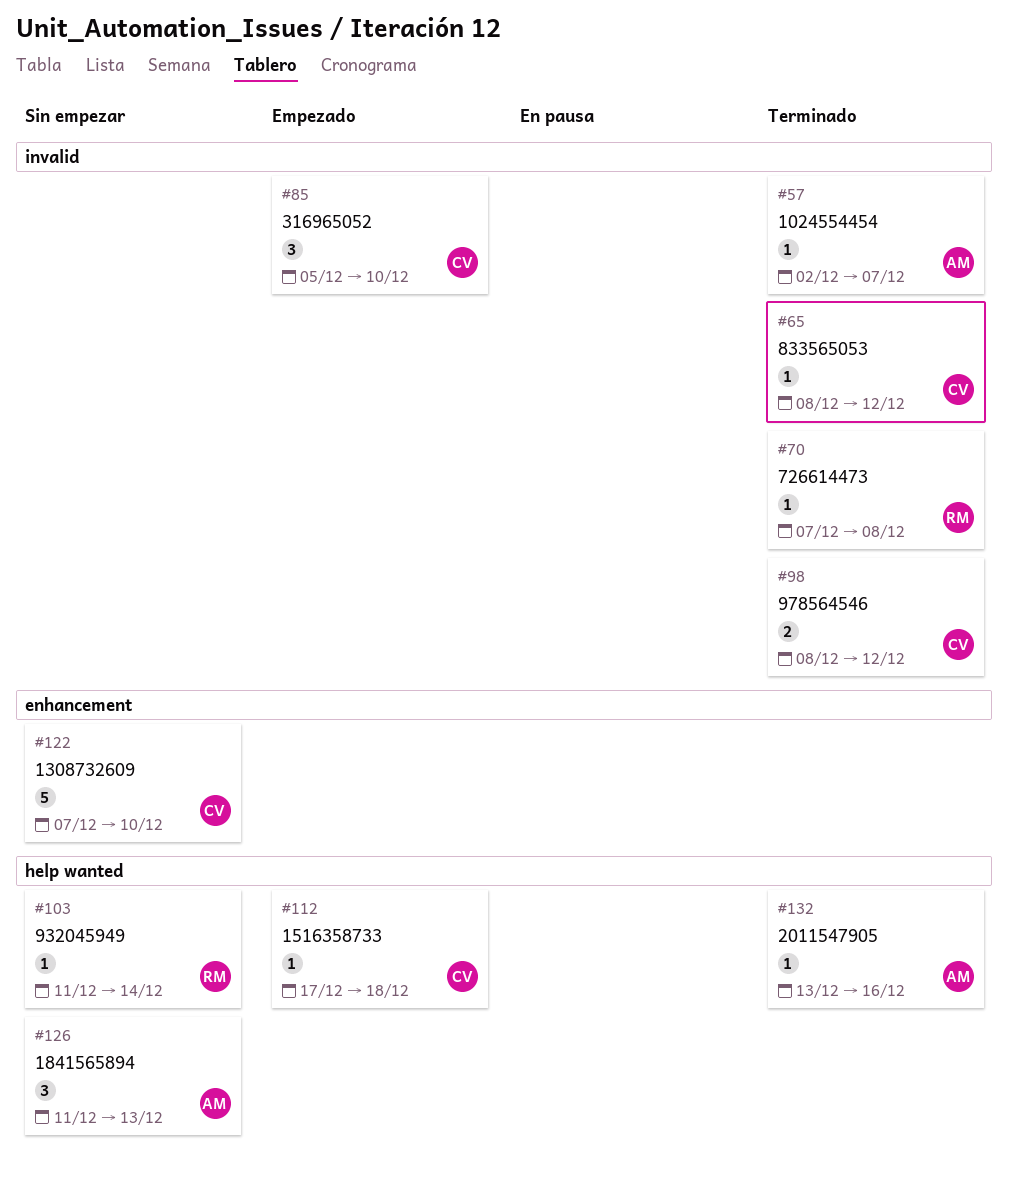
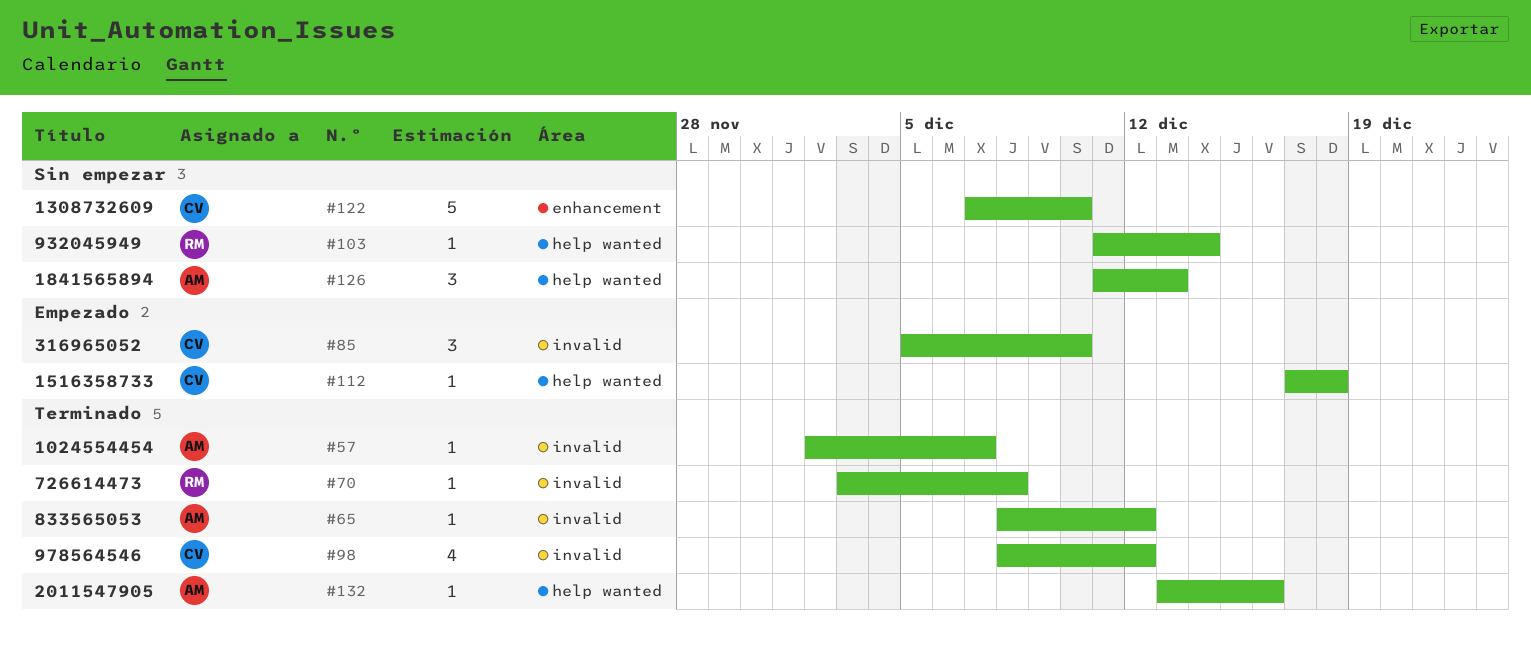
#65, owner: CV -> AM
#70, start: Dec 7 -> Dec 3
#98, estimate: 2 -> 4

